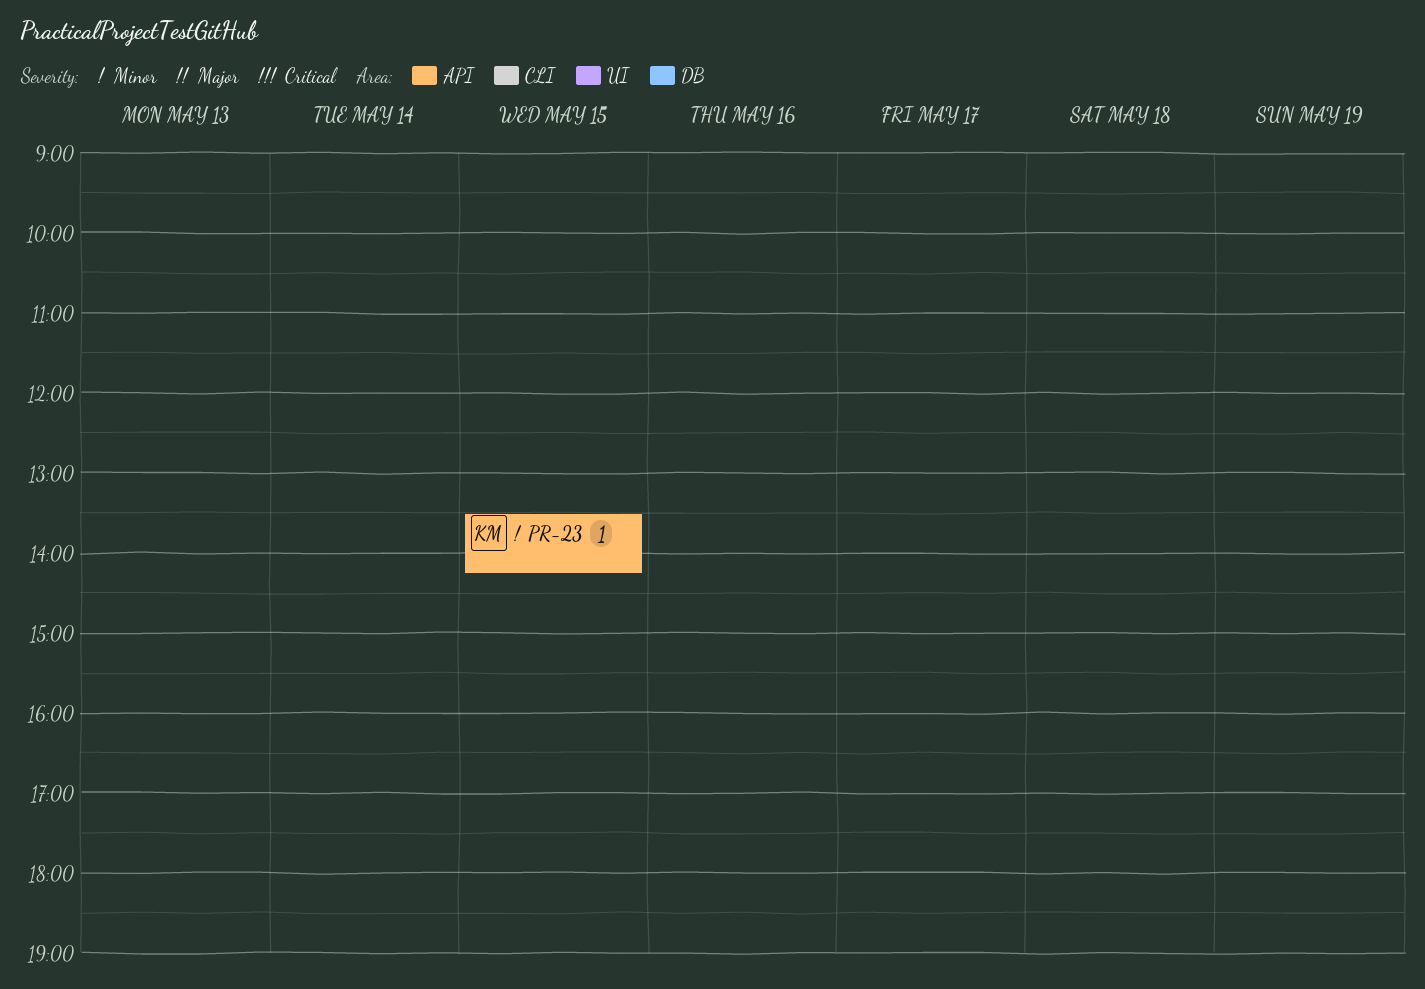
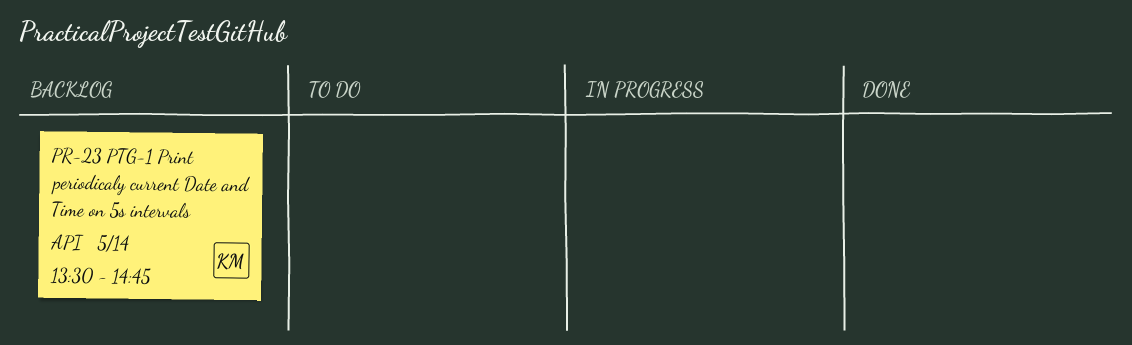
PR-23, day: May 15 -> May 14
PR-23, ends: 14:15 -> 14:45

